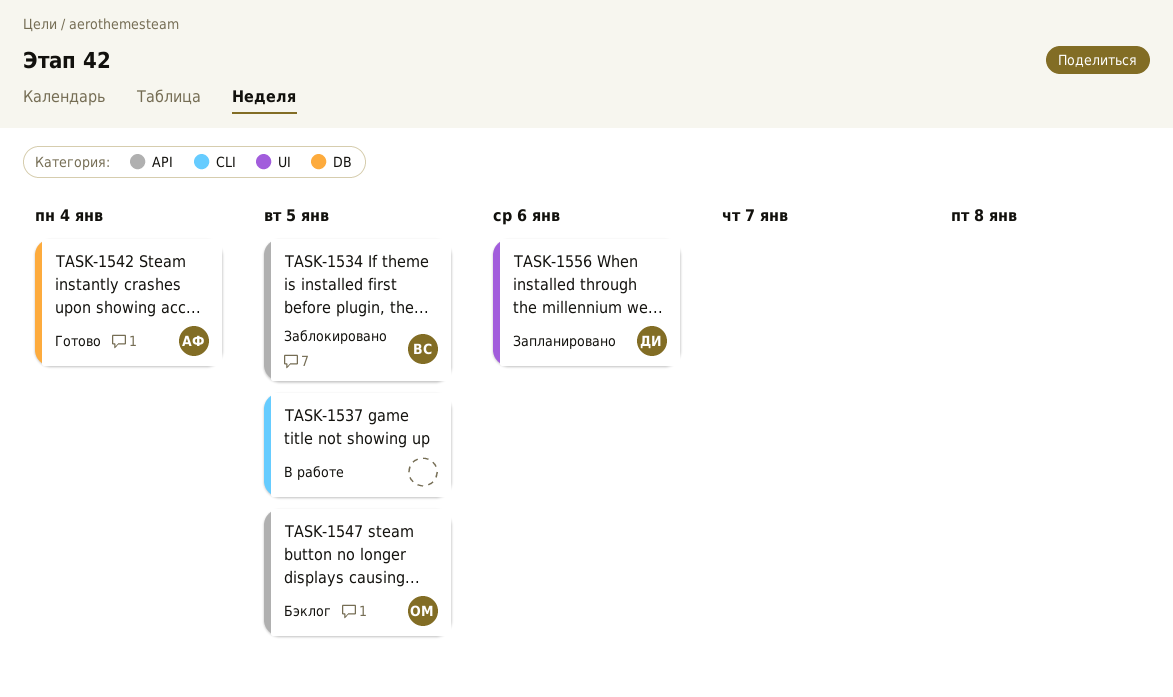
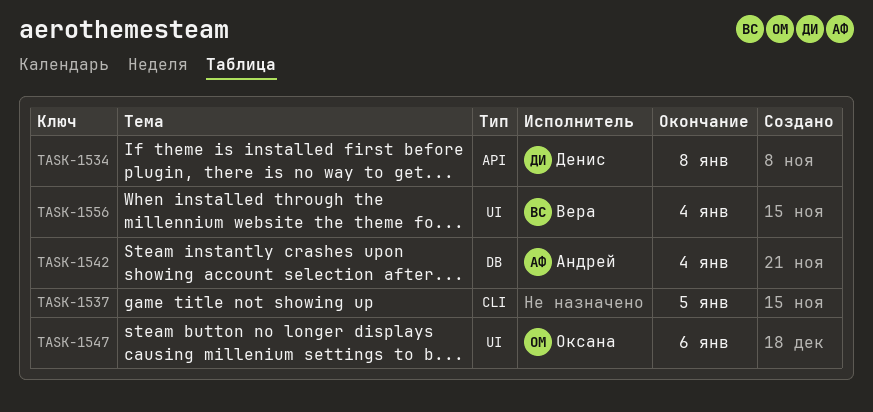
TASK-1534, owner: Вера -> Денис
TASK-1534, due: Jan 5 -> Jan 8
TASK-1547, label: API -> UI
TASK-1547, due: Jan 5 -> Jan 6
TASK-1556, owner: Денис -> Вера
TASK-1556, due: Jan 6 -> Jan 4

